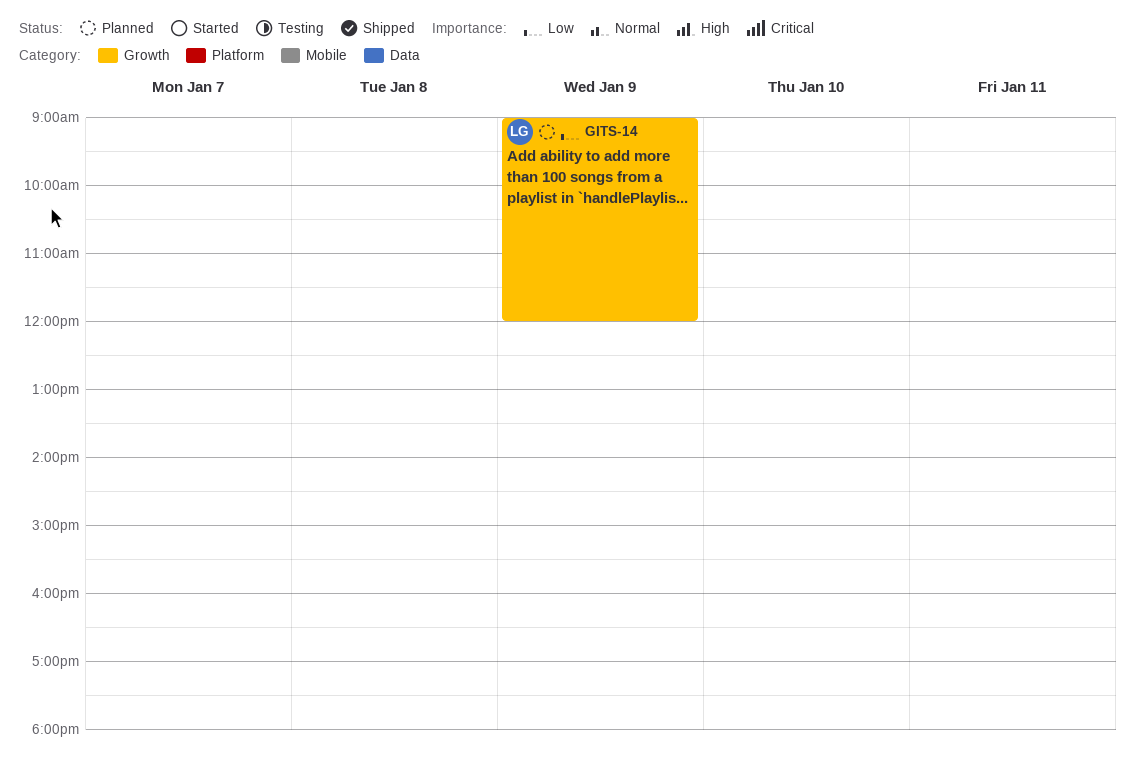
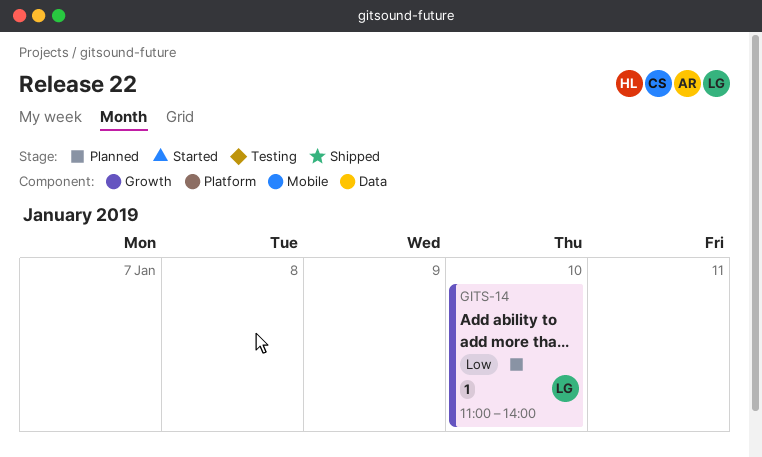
GITS-14, day: Jan 9 -> Jan 10
GITS-14, begins: 09:00 -> 11:00
GITS-14, ends: 12:00 -> 14:00

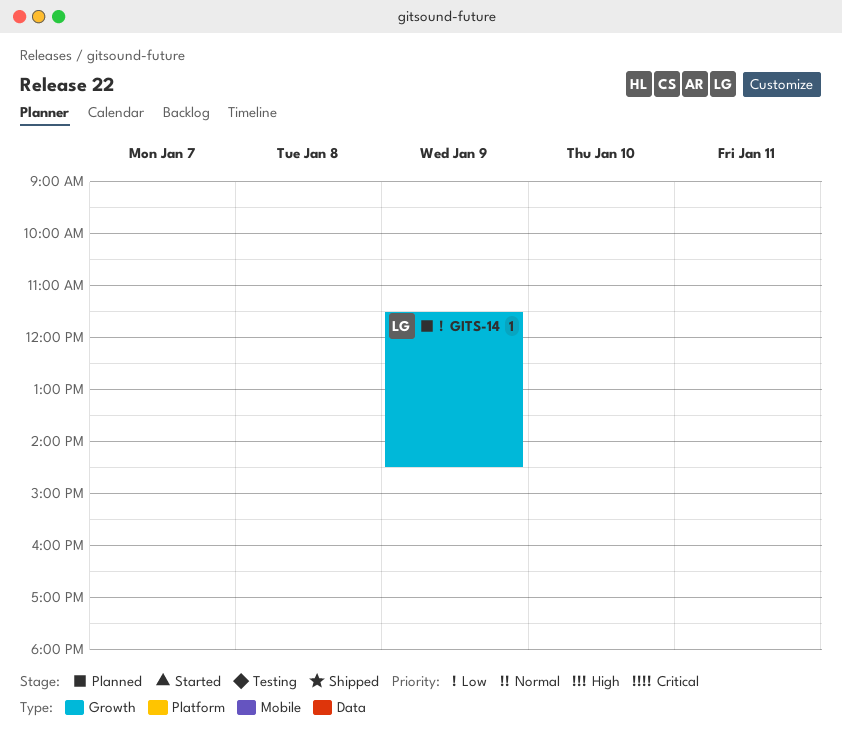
GITS-14, day: Jan 10 -> Jan 9
GITS-14, begins: 11:00 -> 11:30
GITS-14, ends: 14:00 -> 14:30

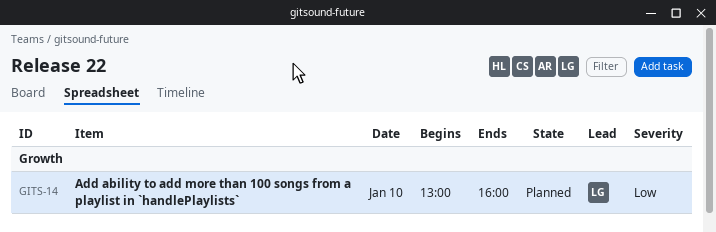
GITS-14, day: Jan 9 -> Jan 10
GITS-14, begins: 11:30 -> 13:00
GITS-14, ends: 14:30 -> 16:00

